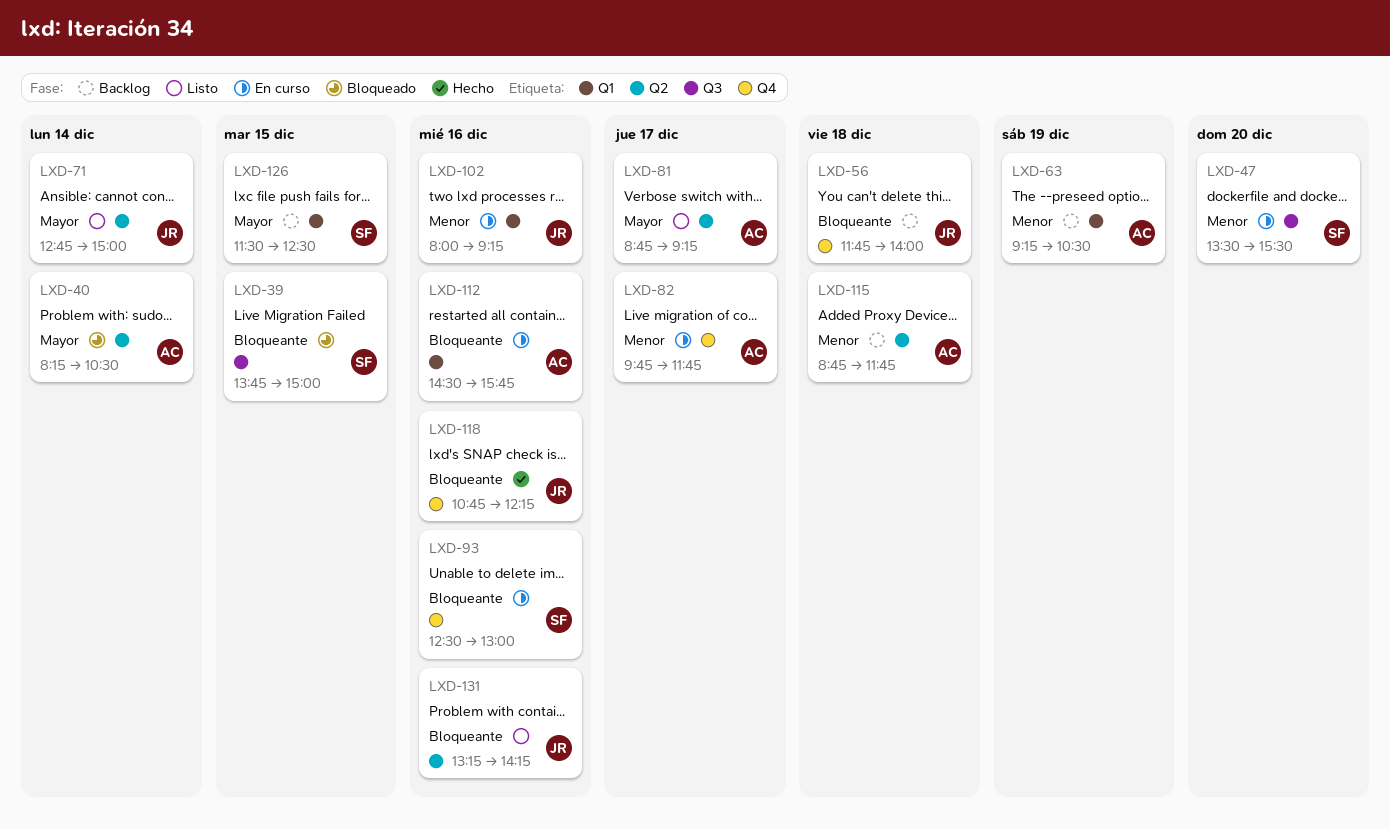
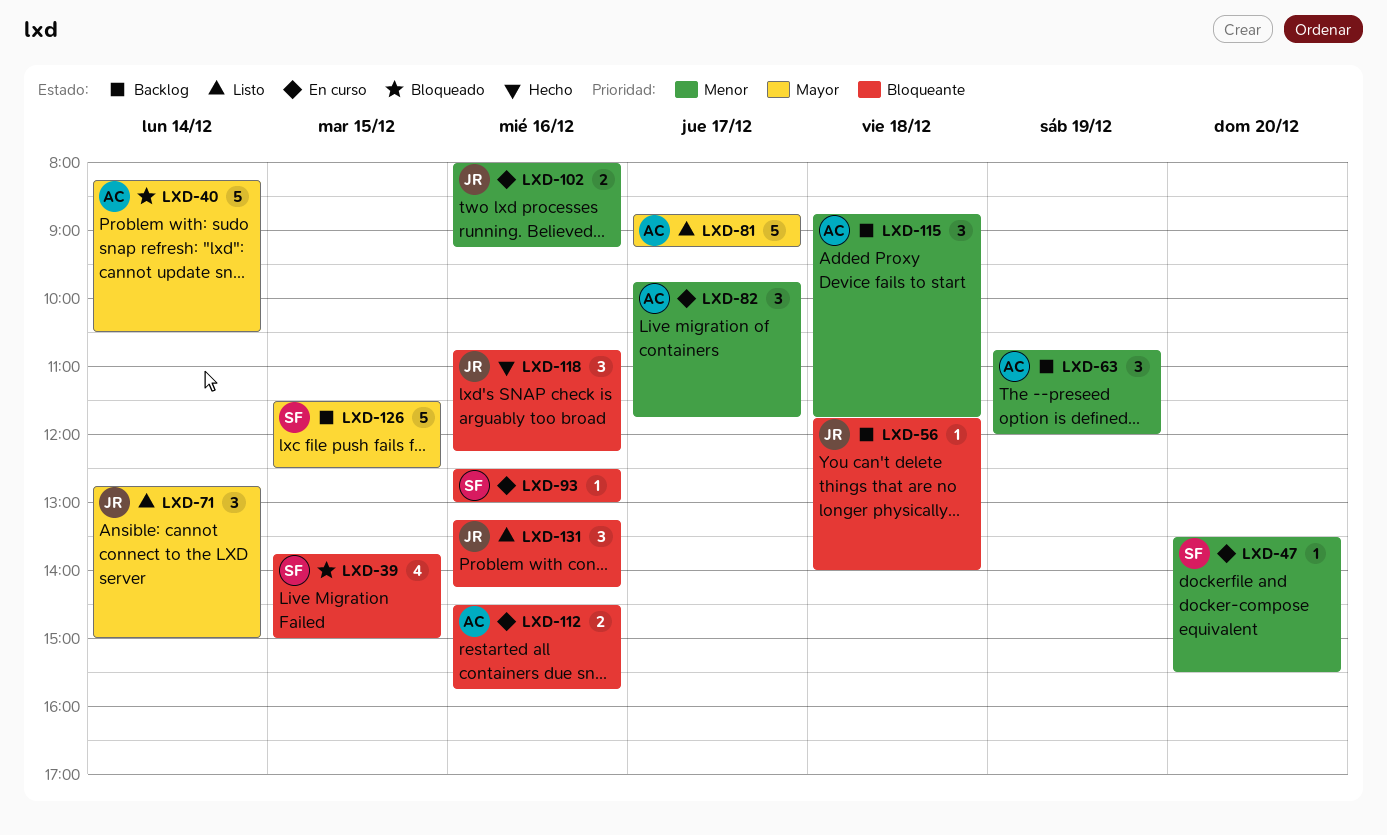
LXD-63, begins: 09:15 -> 10:45
LXD-63, ends: 10:30 -> 12:00

